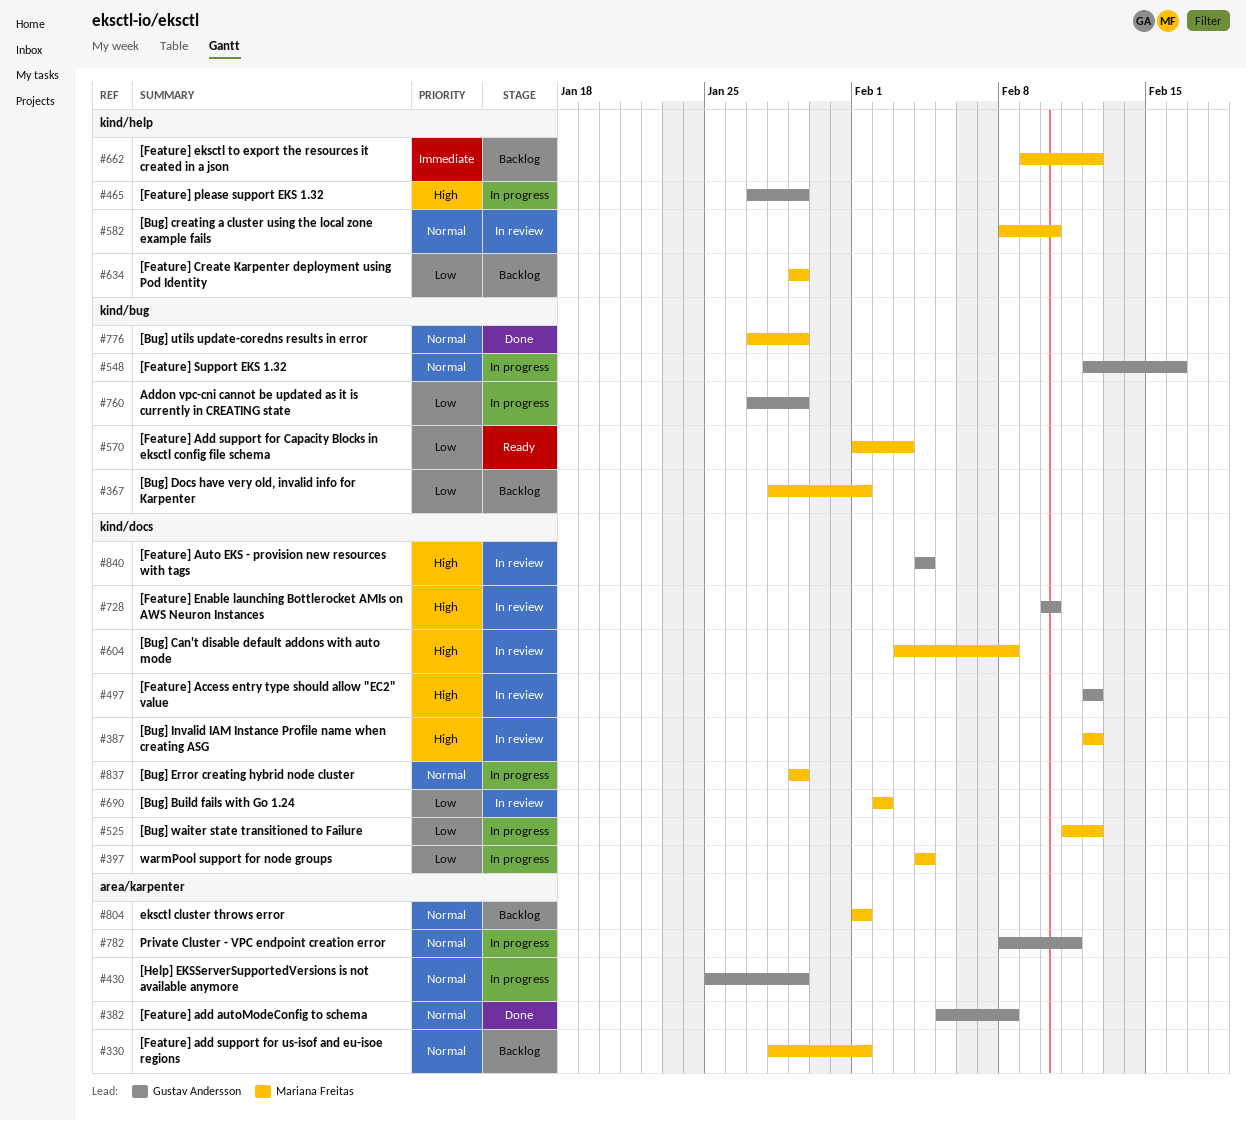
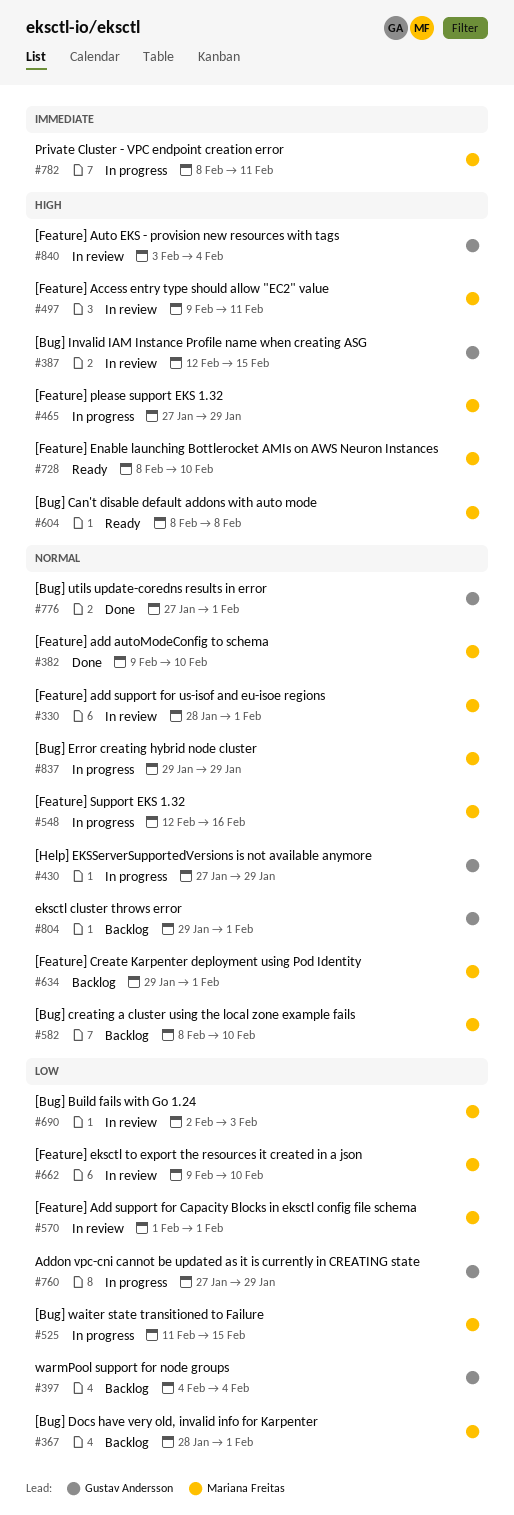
#330, status: Backlog -> In review
#382, owner: Gustav Andersson -> Mariana Freitas
#382, start: Feb 5 -> Feb 9
#382, due: Feb 8 -> Feb 10
#387, owner: Mariana Freitas -> Gustav Andersson
#387, due: Feb 12 -> Feb 15
#397, status: In progress -> Backlog
#397, owner: Mariana Freitas -> Gustav Andersson
#430, start: Jan 25 -> Jan 27
#465, owner: Gustav Andersson -> Mariana Freitas
#497, owner: Gustav Andersson -> Mariana Freitas
#497, start: Feb 12 -> Feb 9
#497, due: Feb 12 -> Feb 11
#525, due: Feb 12 -> Feb 15
#548, owner: Gustav Andersson -> Mariana Freitas
#570, status: Ready -> In review
#570, due: Feb 3 -> Feb 1
#582, status: In review -> Backlog
#604, status: In review -> Ready
#604, start: Feb 3 -> Feb 8
#634, priority: Low -> Normal
#634, due: Jan 29 -> Feb 1
#662, status: Backlog -> In review
#662, priority: Immediate -> Low
#662, due: Feb 12 -> Feb 10
#690, due: Feb 2 -> Feb 3
#728, status: In review -> Ready
#728, owner: Gustav Andersson -> Mariana Freitas
#728, start: Feb 10 -> Feb 8
#776, owner: Mariana Freitas -> Gustav Andersson
#776, due: Jan 29 -> Feb 1
#782, owner: Gustav Andersson -> Mariana Freitas
#782, priority: Normal -> Immediate
#804, owner: Mariana Freitas -> Gustav Andersson
#804, start: Feb 1 -> Jan 29
#840, start: Feb 4 -> Feb 3

